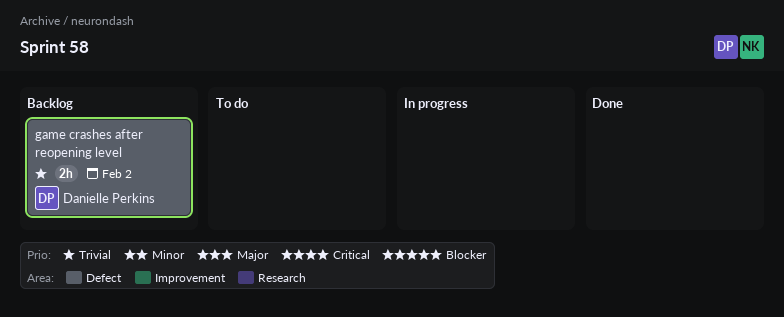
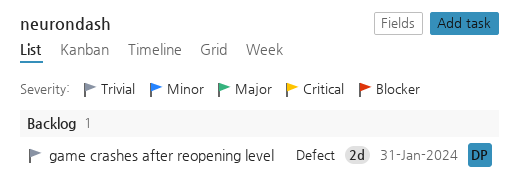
game crashes after reopening level, estimate: 2h -> 2d
game crashes after reopening level, due: Feb 2 -> Jan 31

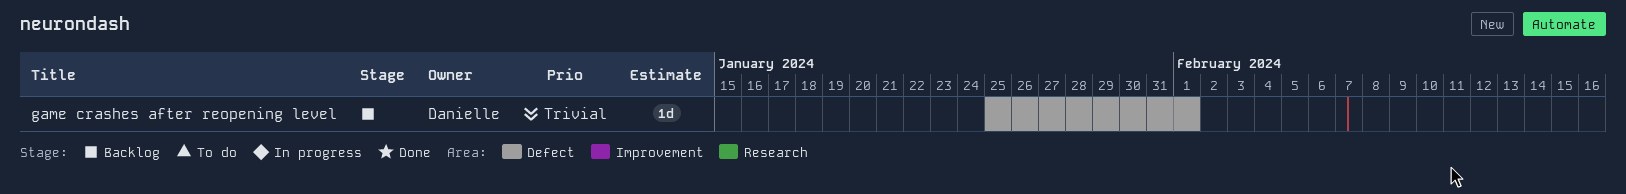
game crashes after reopening level, estimate: 2d -> 1d
game crashes after reopening level, due: Jan 31 -> Feb 1

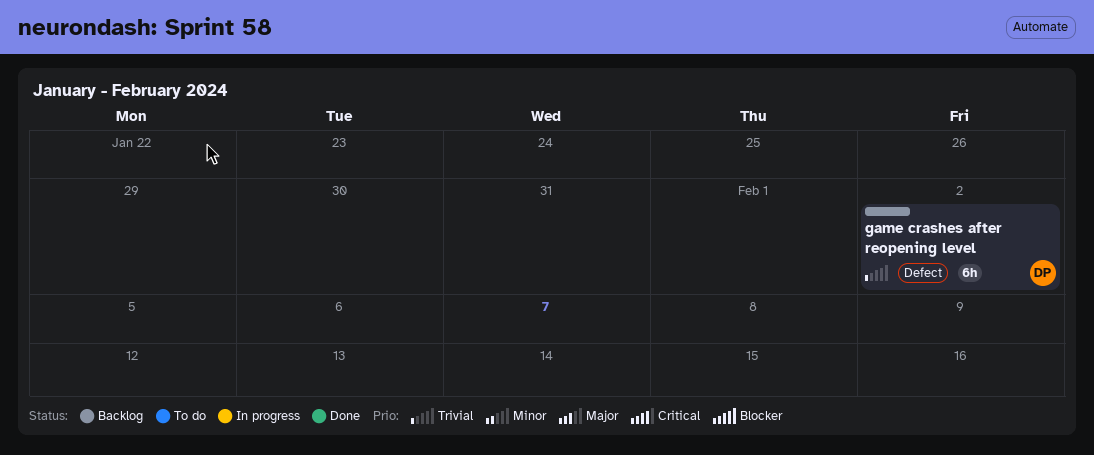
game crashes after reopening level, estimate: 1d -> 6h
game crashes after reopening level, due: Feb 1 -> Feb 2

